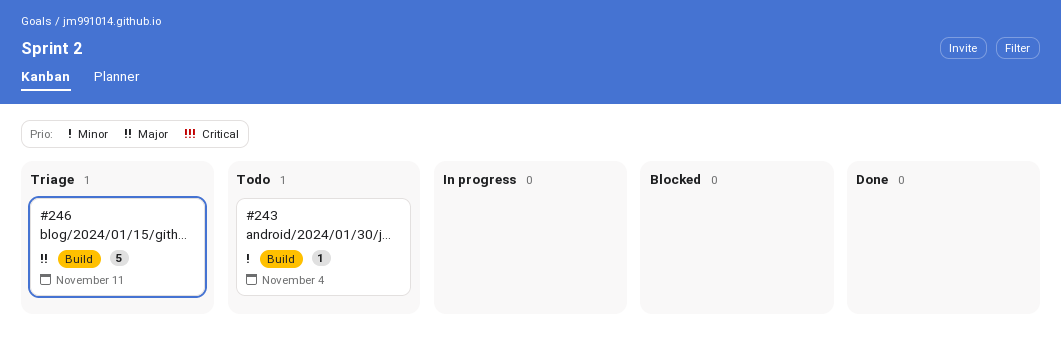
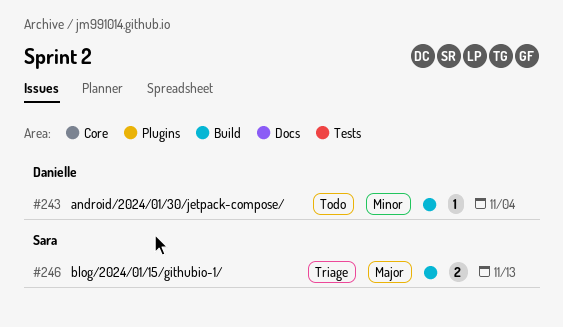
#246, estimate: 5 -> 2
#246, due: Nov 11 -> Nov 13

